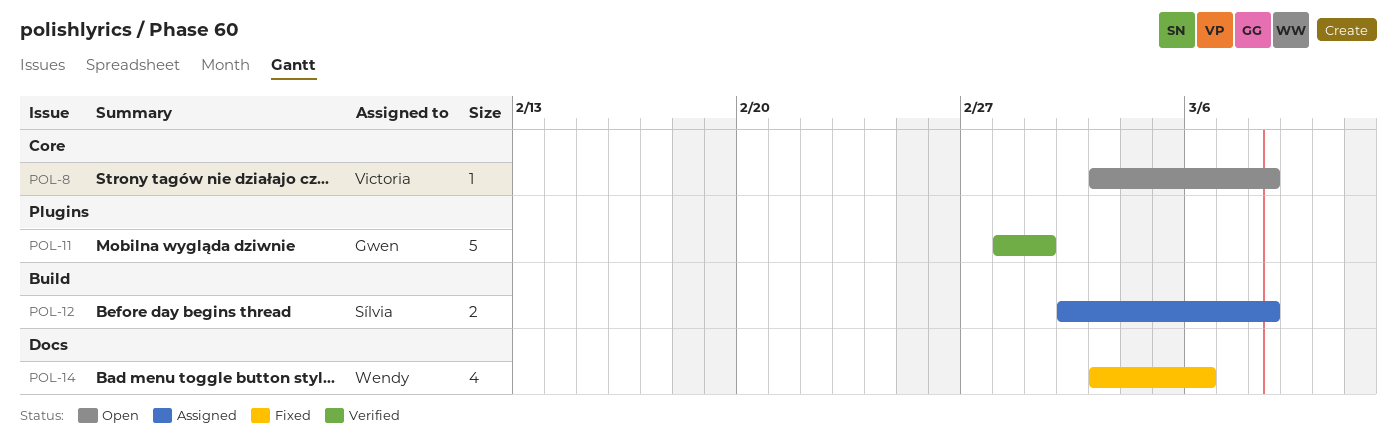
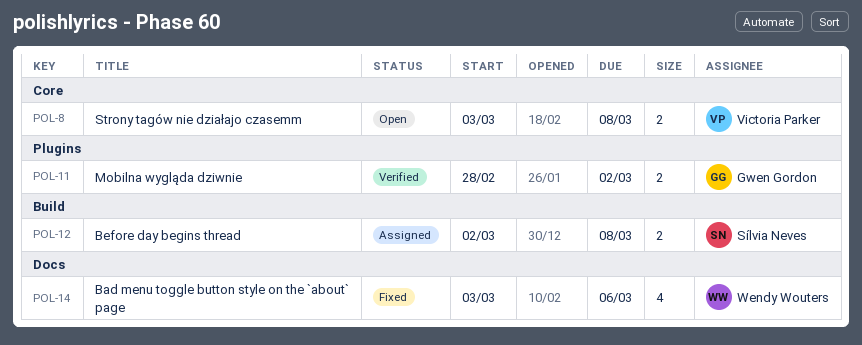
POL-8, estimate: 1 -> 2
POL-11, estimate: 5 -> 2
POL-11, due: Mar 1 -> Mar 2

